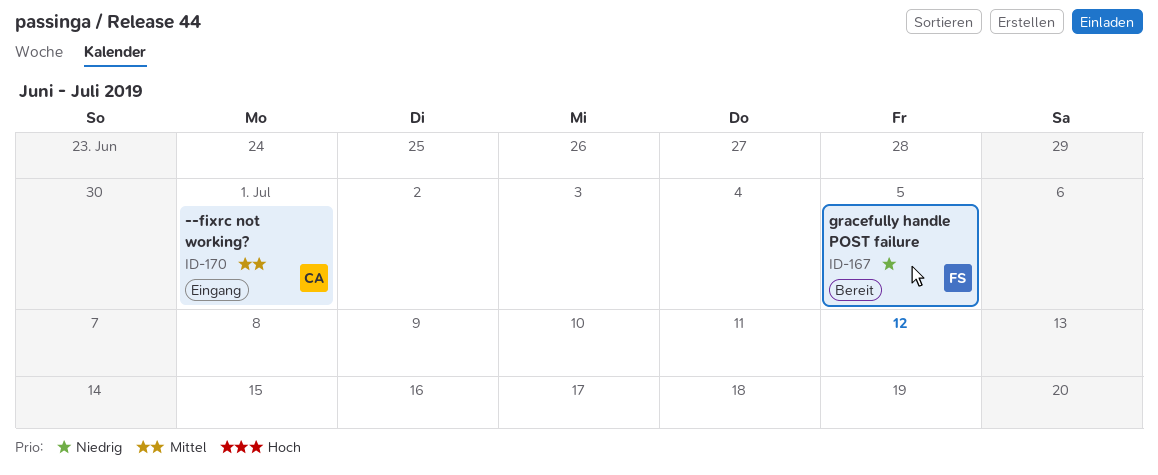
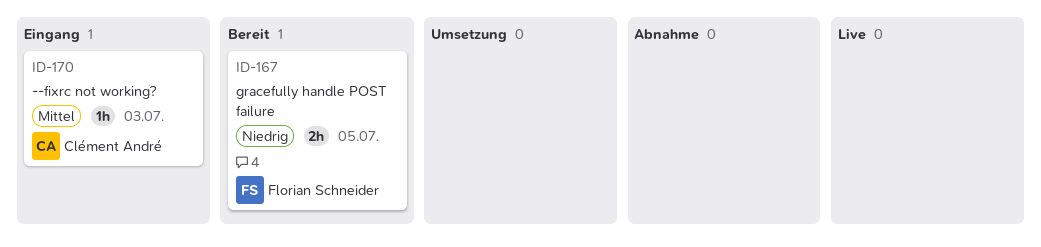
ID-170, due: Jul 1 -> Jul 3

